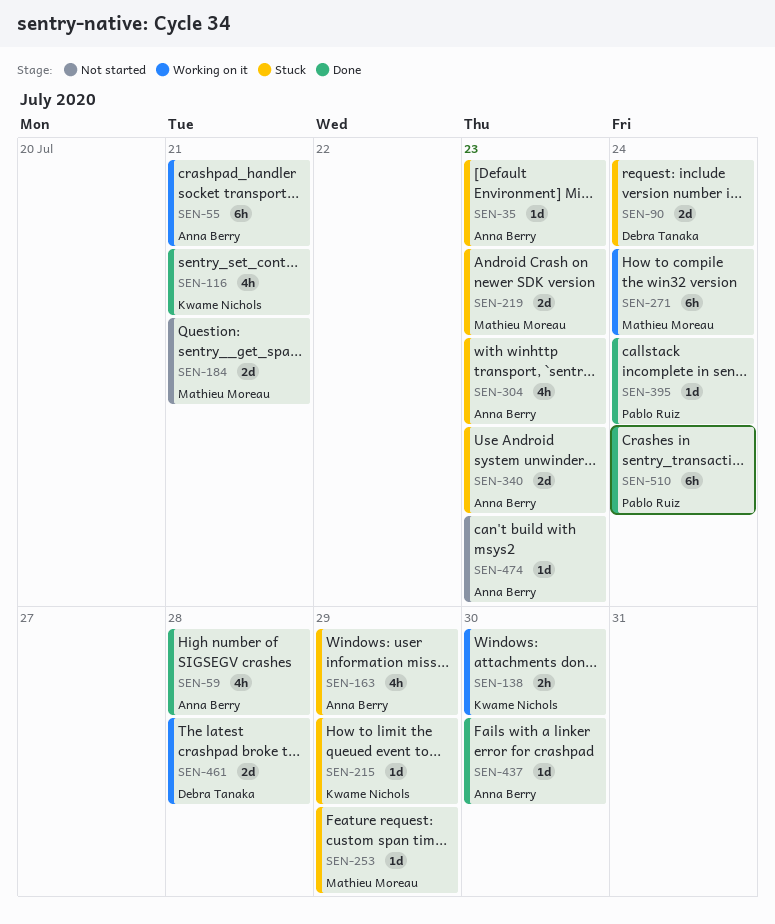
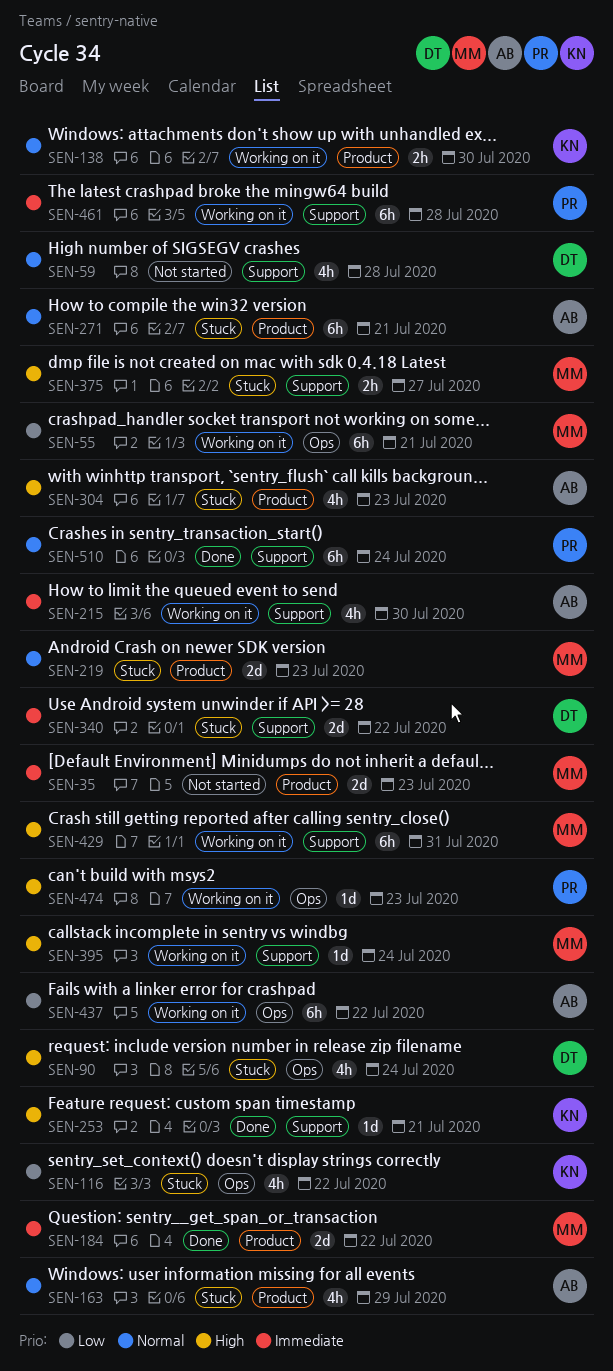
SEN-35, status: Stuck -> Not started
SEN-35, owner: Anna Berry -> Mathieu Moreau
SEN-35, estimate: 1d -> 2d
SEN-55, owner: Anna Berry -> Mathieu Moreau
SEN-59, status: Done -> Not started
SEN-59, owner: Anna Berry -> Debra Tanaka
SEN-90, estimate: 2d -> 4h
SEN-116, status: Done -> Stuck
SEN-116, due: Jul 21 -> Jul 22
SEN-184, status: Not started -> Done
SEN-184, due: Jul 21 -> Jul 22
SEN-215, status: Stuck -> Working on it
SEN-215, owner: Kwame Nichols -> Anna Berry
SEN-215, estimate: 1d -> 4h
SEN-215, due: Jul 29 -> Jul 30
SEN-253, status: Stuck -> Done
SEN-253, owner: Mathieu Moreau -> Kwame Nichols
SEN-253, due: Jul 29 -> Jul 21
SEN-271, status: Working on it -> Stuck
SEN-271, owner: Mathieu Moreau -> Anna Berry
SEN-271, due: Jul 24 -> Jul 21
SEN-340, owner: Anna Berry -> Debra Tanaka
SEN-340, due: Jul 23 -> Jul 22
SEN-375: none -> present
SEN-395, status: Done -> Working on it
SEN-395, owner: Pablo Ruiz -> Mathieu Moreau
SEN-429: none -> present
SEN-437, status: Done -> Working on it
SEN-437, estimate: 1d -> 6h
SEN-437, due: Jul 30 -> Jul 22
SEN-461, owner: Debra Tanaka -> Pablo Ruiz
SEN-461, estimate: 2d -> 6h
SEN-474, status: Not started -> Working on it
SEN-474, owner: Anna Berry -> Pablo Ruiz

